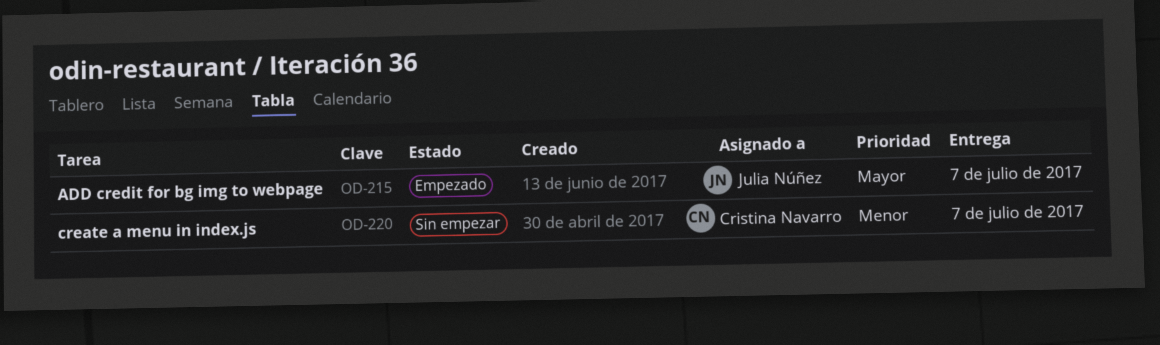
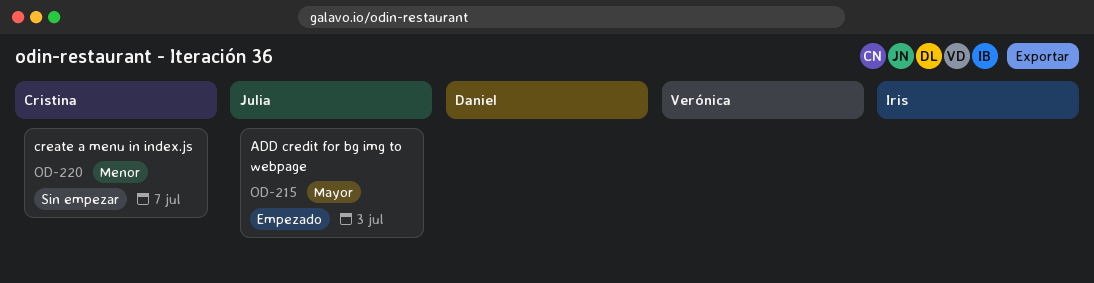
OD-215, due: Jul 7 -> Jul 3

